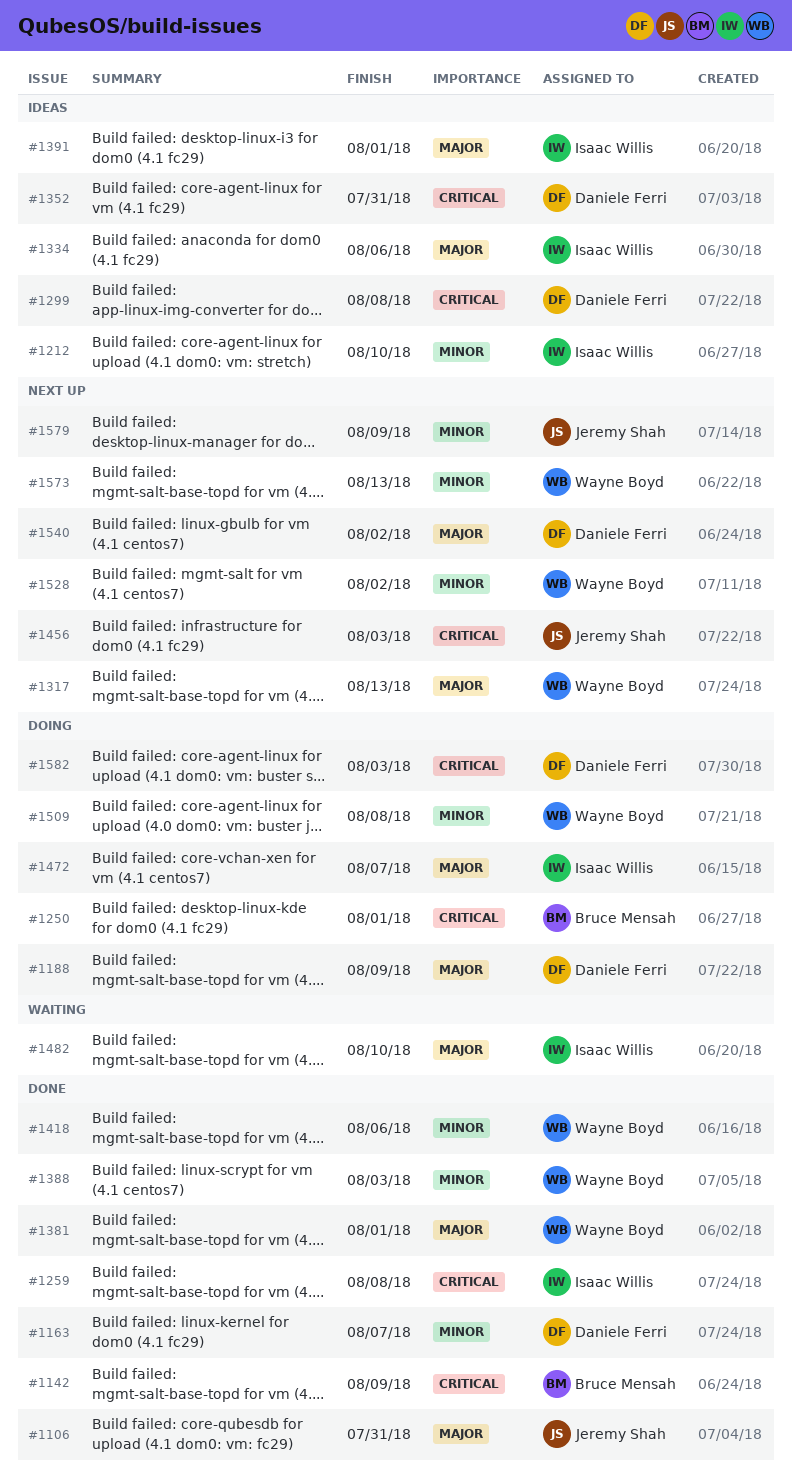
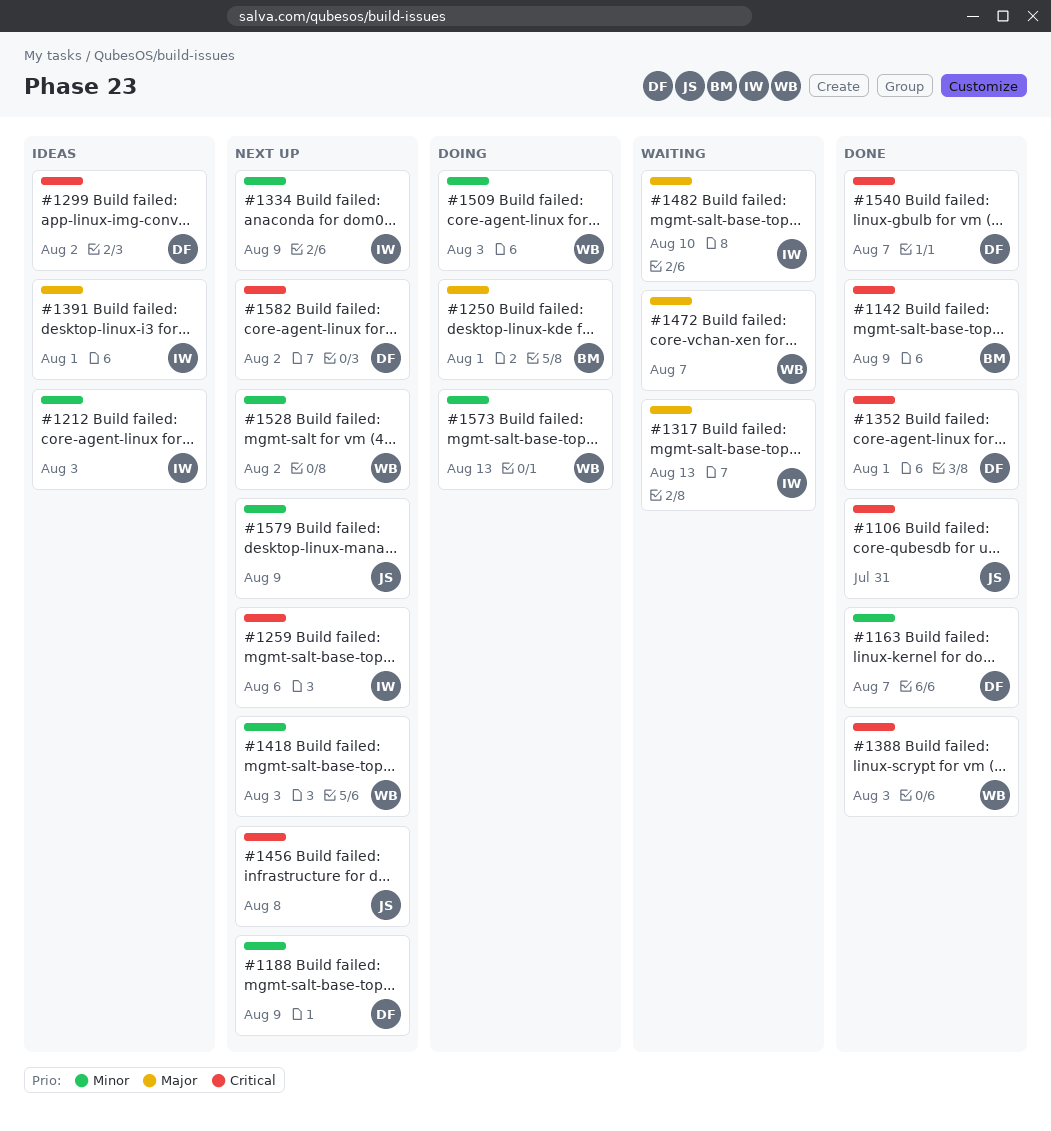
#1106, priority: Major -> Critical
#1188, status: Doing -> Next up
#1188, priority: Major -> Minor
#1212, due: Aug 10 -> Aug 3
#1250, priority: Critical -> Major
#1259, status: Done -> Next up
#1259, due: Aug 8 -> Aug 6
#1299, due: Aug 8 -> Aug 2
#1317, status: Next up -> Waiting
#1317, owner: Wayne Boyd -> Isaac Willis
#1334, status: Ideas -> Next up
#1334, priority: Major -> Minor
#1334, due: Aug 6 -> Aug 9
#1352, status: Ideas -> Done
#1352, due: Jul 31 -> Aug 1
#1381: present -> none
#1388, priority: Minor -> Critical
#1418, status: Done -> Next up
#1418, due: Aug 6 -> Aug 3
#1456, due: Aug 3 -> Aug 8
#1472, status: Doing -> Waiting
#1472, owner: Isaac Willis -> Wayne Boyd
#1509, due: Aug 8 -> Aug 3
#1540, status: Next up -> Done
#1540, priority: Major -> Critical
#1540, due: Aug 2 -> Aug 7
#1573, status: Next up -> Doing
#1582, status: Doing -> Next up
#1582, due: Aug 3 -> Aug 2

